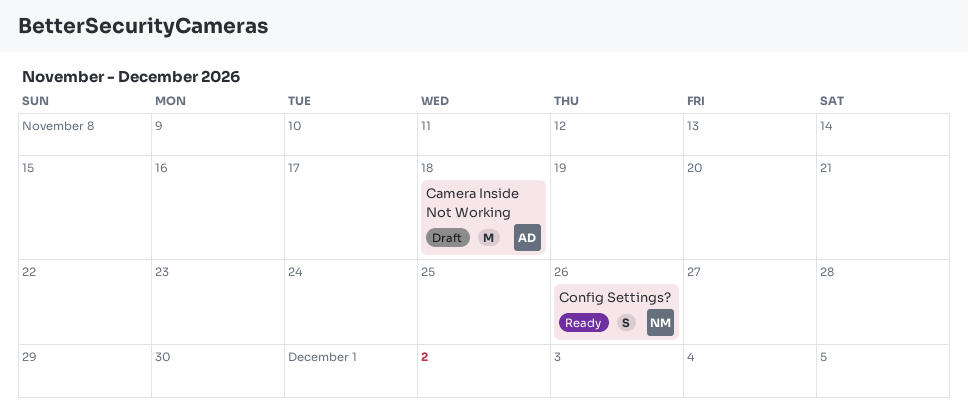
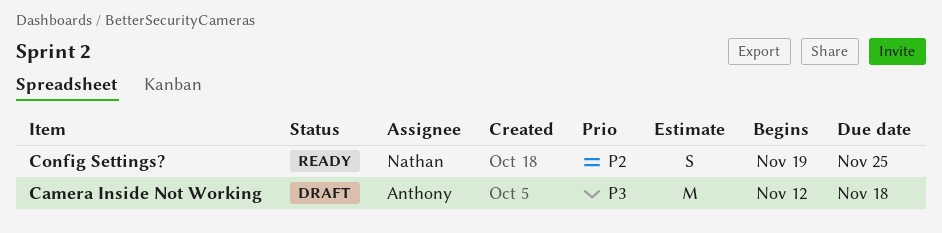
Config Settings?, due: Nov 26 -> Nov 25

